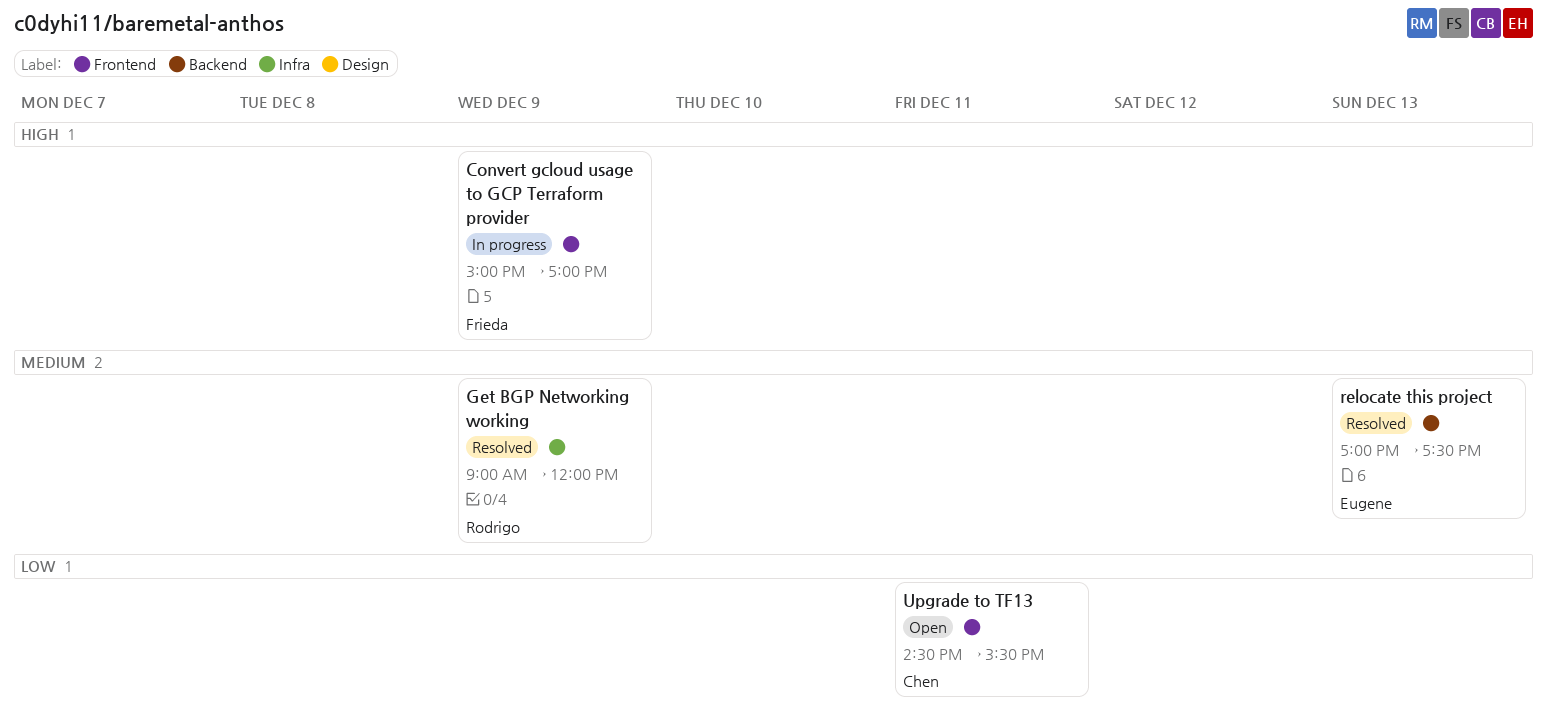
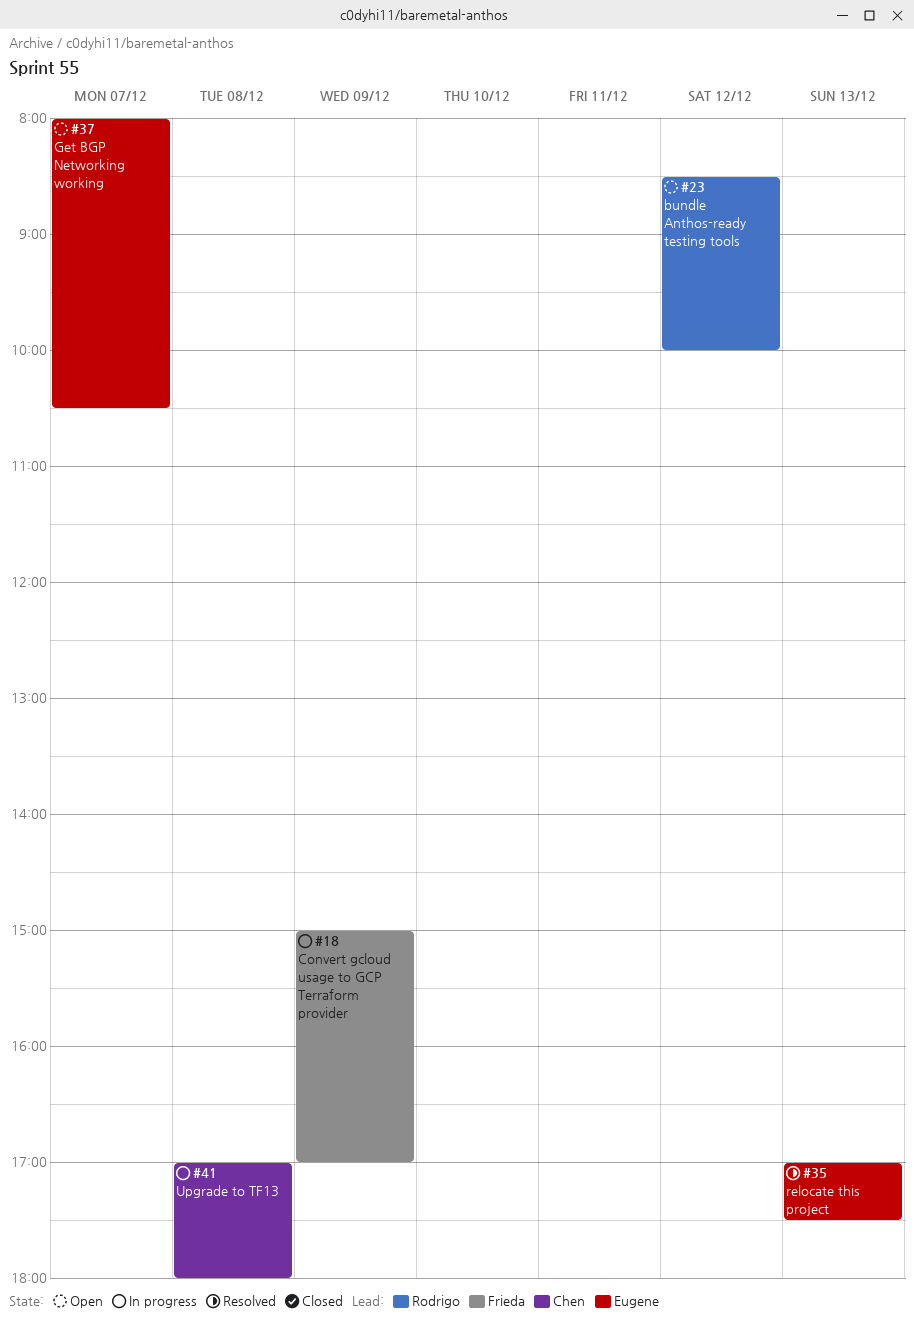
bundle Anthos-ready testing tools: none -> present
Get BGP Networking working, status: Resolved -> Open
Get BGP Networking working, owner: Rodrigo -> Eugene
Get BGP Networking working, day: Dec 9 -> Dec 7
Get BGP Networking working, begins: 09:00 -> 08:00
Get BGP Networking working, ends: 12:00 -> 10:30
Upgrade to TF13, status: Open -> In progress
Upgrade to TF13, day: Dec 11 -> Dec 8
Upgrade to TF13, begins: 14:30 -> 17:00
Upgrade to TF13, ends: 15:30 -> 18:00

